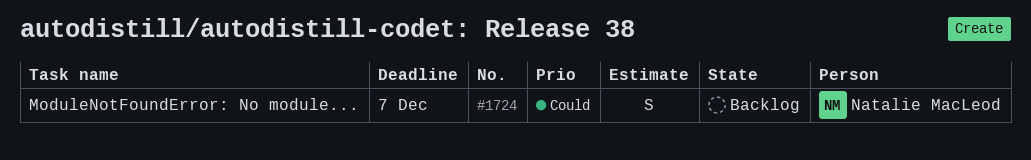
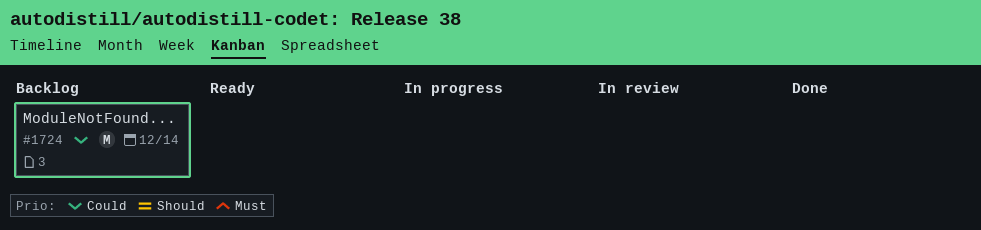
#1724, estimate: S -> M
#1724, due: Dec 7 -> Dec 14

